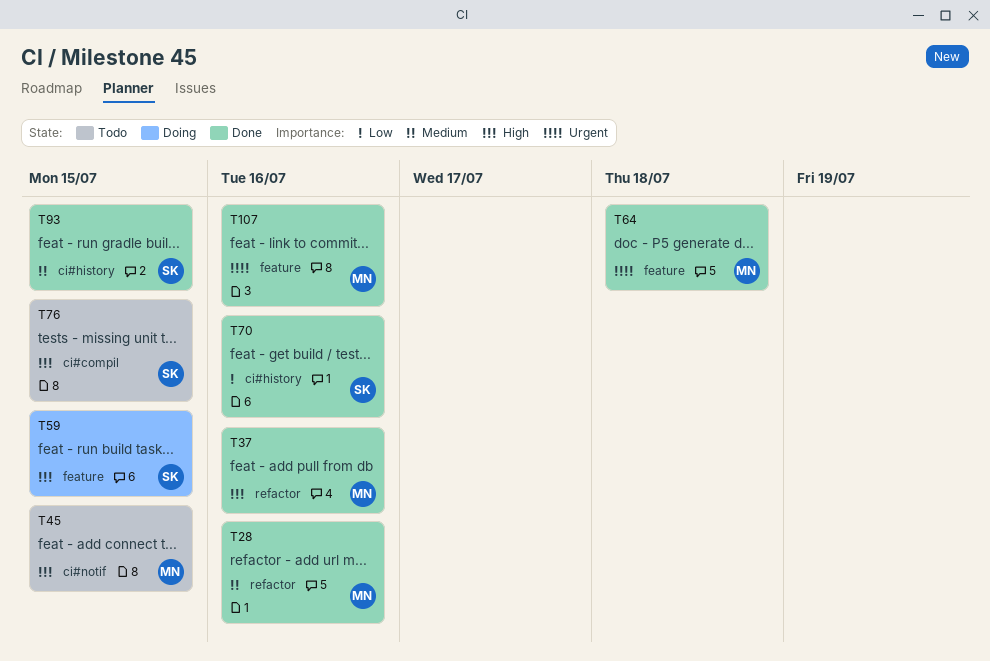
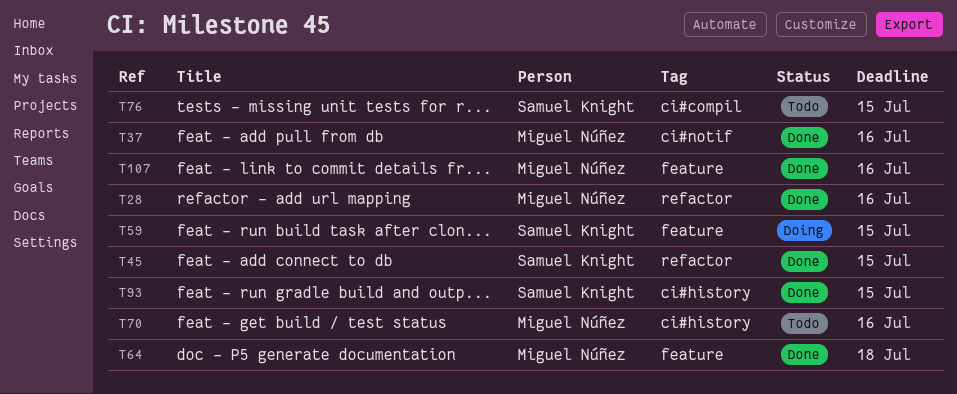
T37, label: refactor -> ci#notif
T45, status: Todo -> Done
T45, owner: Miguel Núñez -> Samuel Knight
T45, label: ci#notif -> refactor
T70, status: Done -> Todo
T70, owner: Samuel Knight -> Miguel Núñez

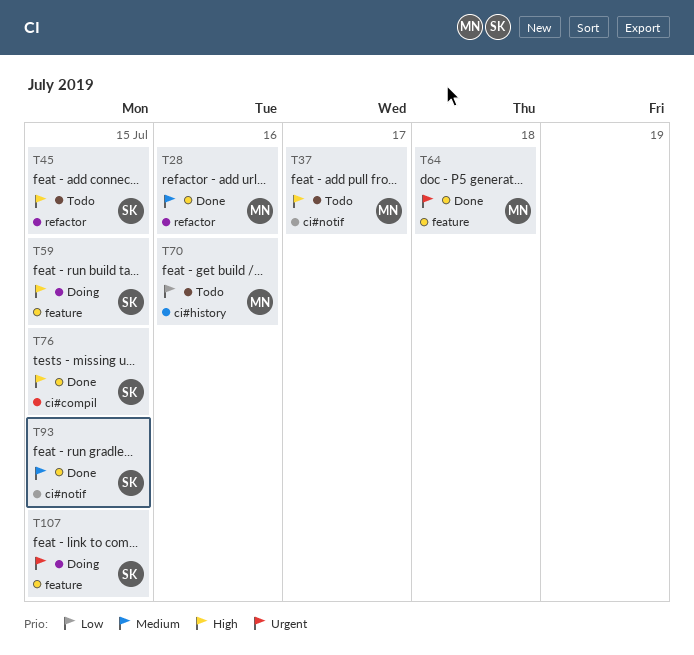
T37, status: Done -> Todo
T37, due: Jul 16 -> Jul 17
T45, status: Done -> Todo
T76, status: Todo -> Done
T93, label: ci#history -> ci#notif
T107, status: Done -> Doing
T107, owner: Miguel Núñez -> Samuel Knight
T107, due: Jul 16 -> Jul 15

